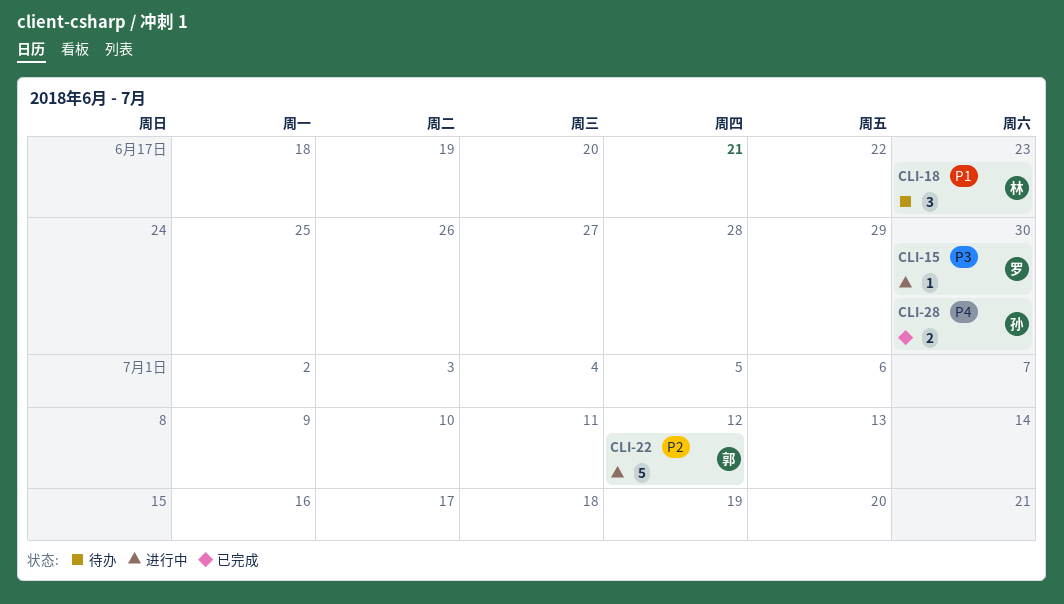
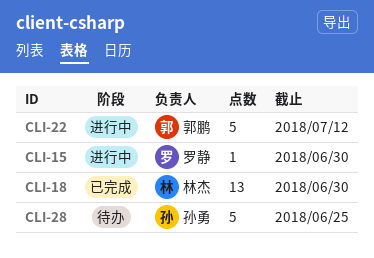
CLI-18, status: 待办 -> 已完成
CLI-18, estimate: 3 -> 13
CLI-18, due: Jun 23 -> Jun 30
CLI-28, status: 已完成 -> 待办
CLI-28, estimate: 2 -> 5
CLI-28, due: Jun 30 -> Jun 25

